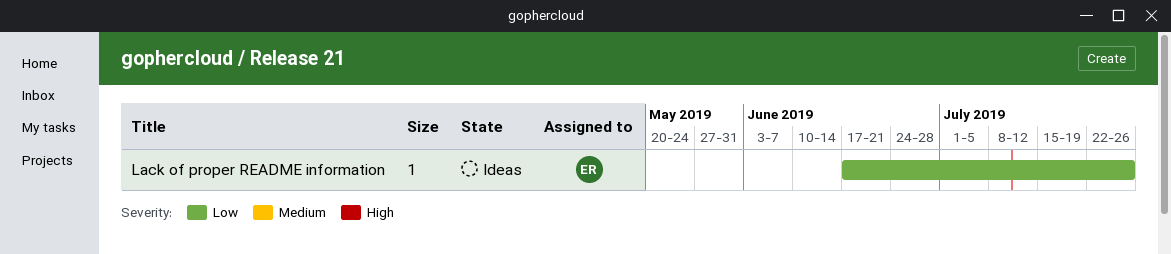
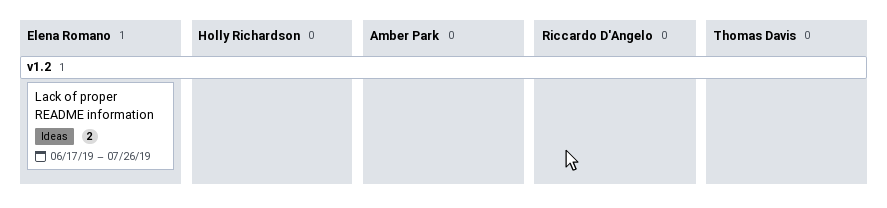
Lack of proper README information, estimate: 1 -> 2

